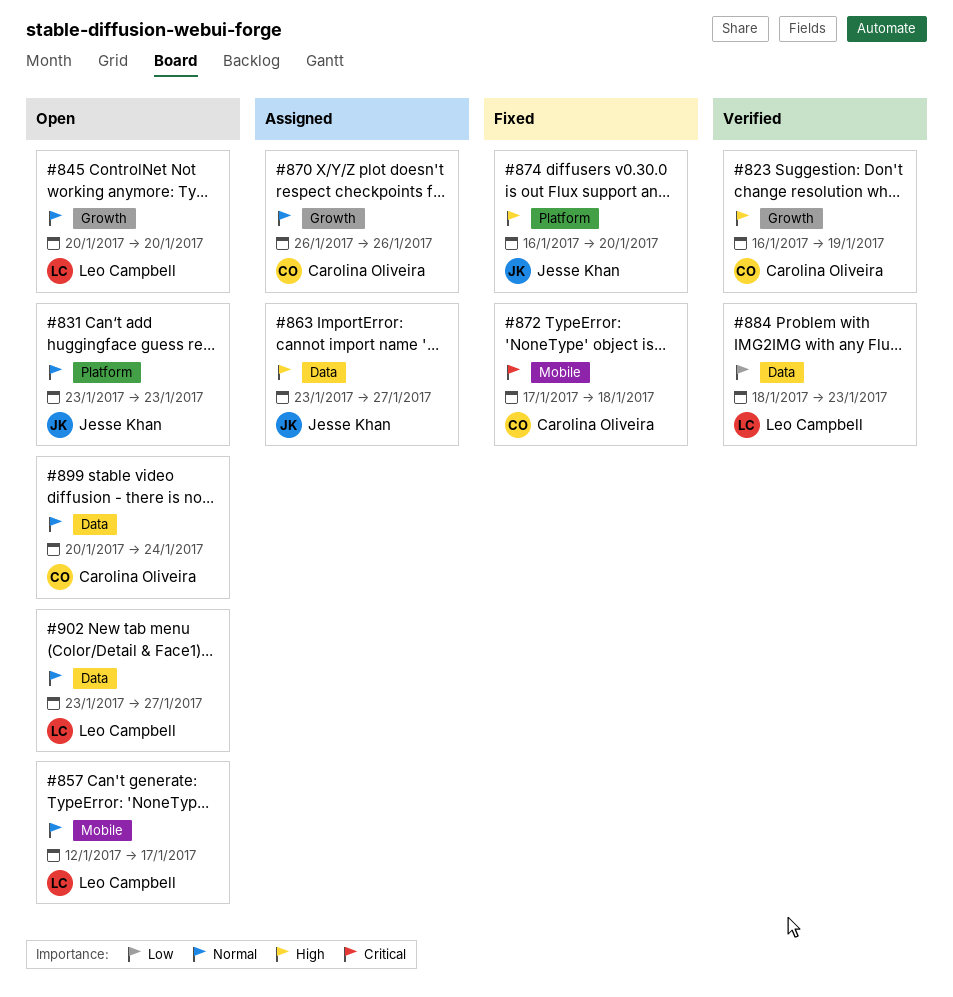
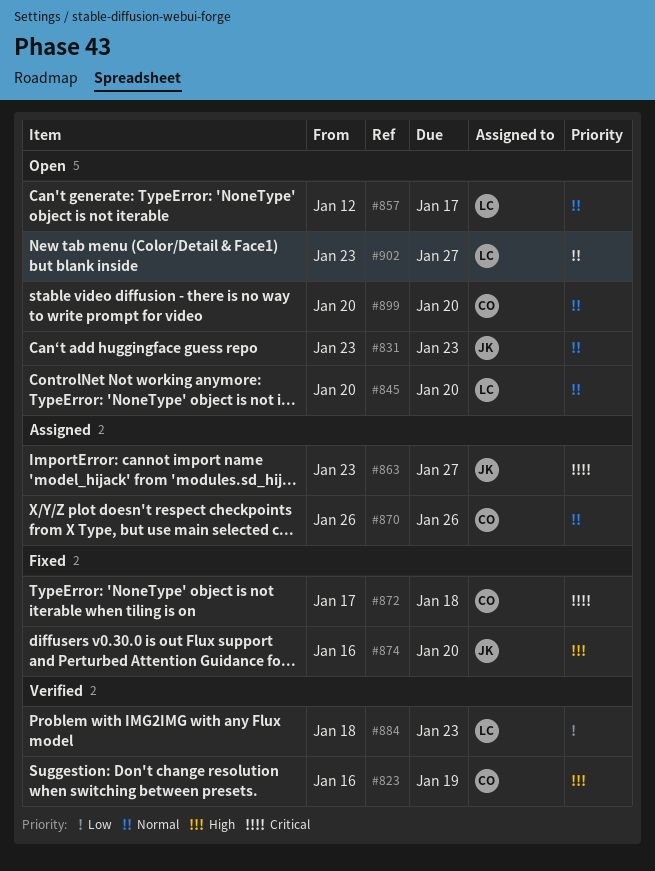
#863, priority: High -> Critical
#899, due: Jan 24 -> Jan 20

